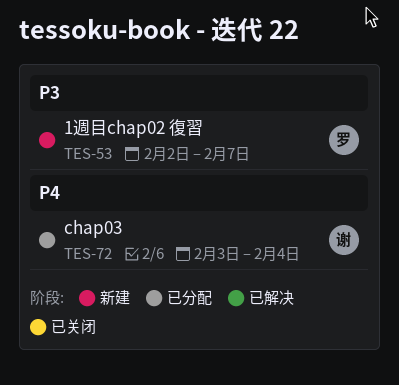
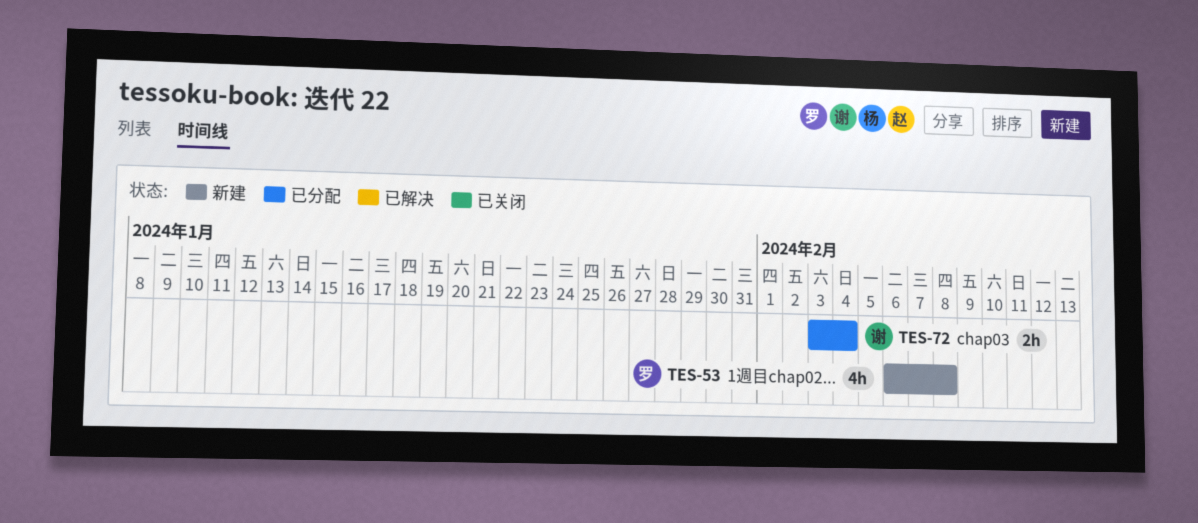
TES-53, start: Feb 2 -> Feb 6
TES-53, due: Feb 7 -> Feb 8

